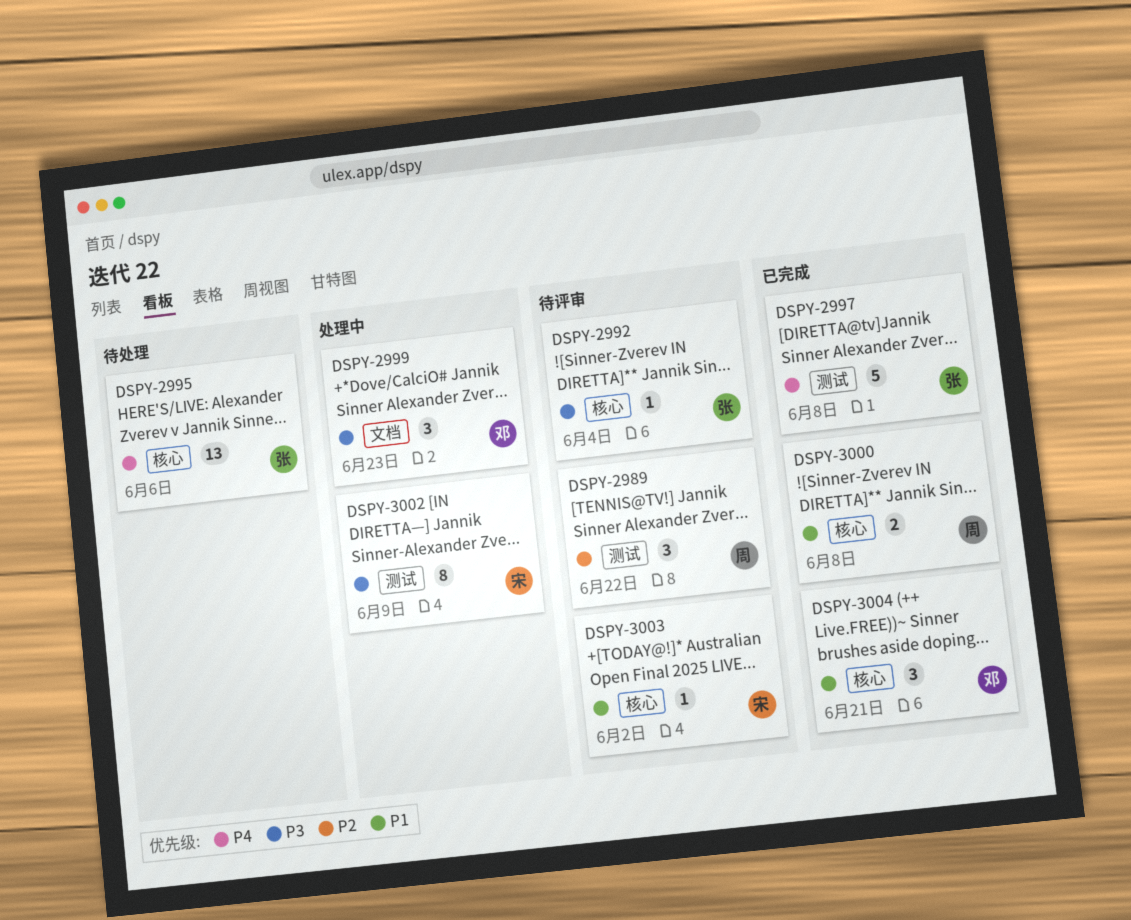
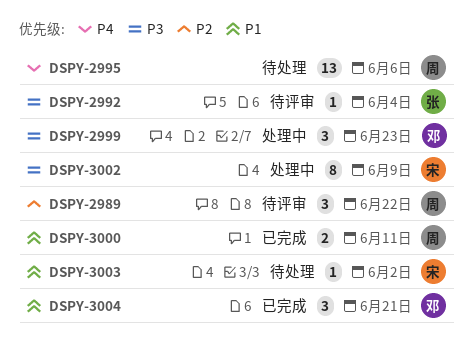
DSPY-2995, owner: 张 -> 周
DSPY-2997: present -> none
DSPY-3000, due: Jun 8 -> Jun 11
DSPY-3003, status: 待评审 -> 待处理

